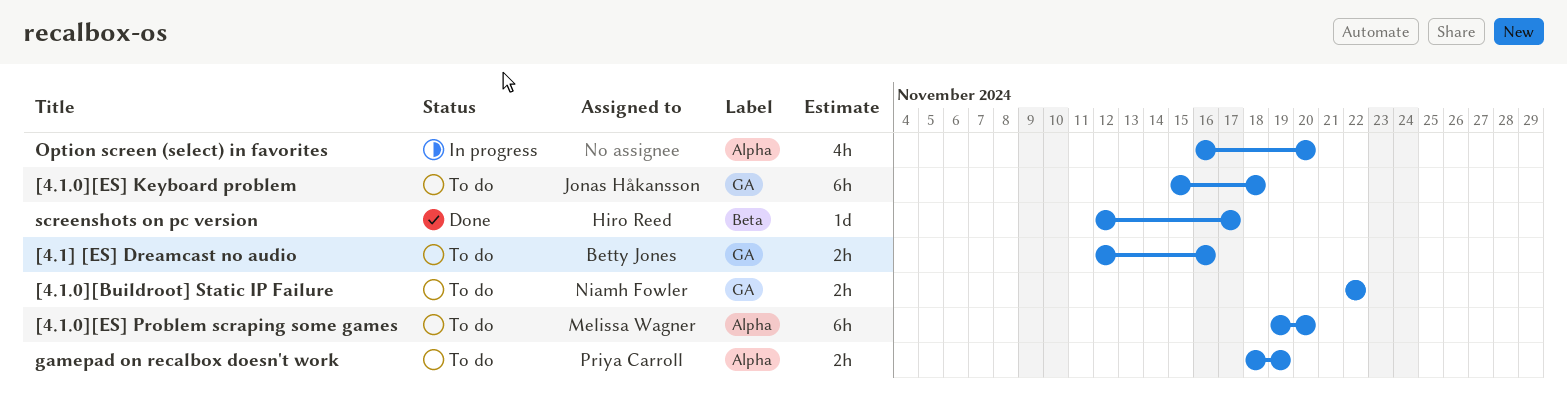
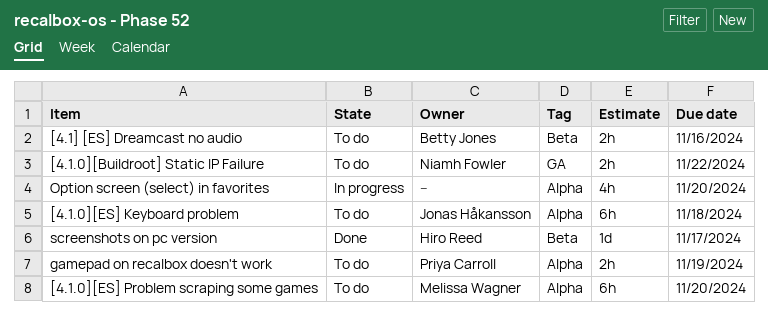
[4.1.0][ES] Keyboard problem, label: GA -> Alpha
[4.1] [ES] Dreamcast no audio, label: GA -> Beta

